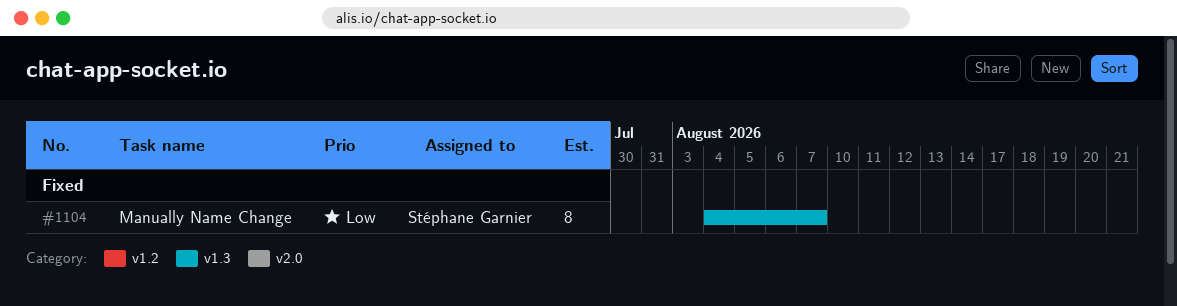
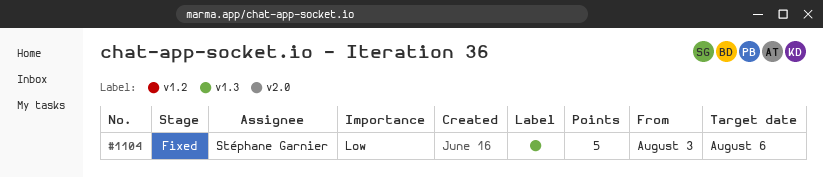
#1104, estimate: 8 -> 5
#1104, start: Aug 4 -> Aug 3
#1104, due: Aug 7 -> Aug 6

